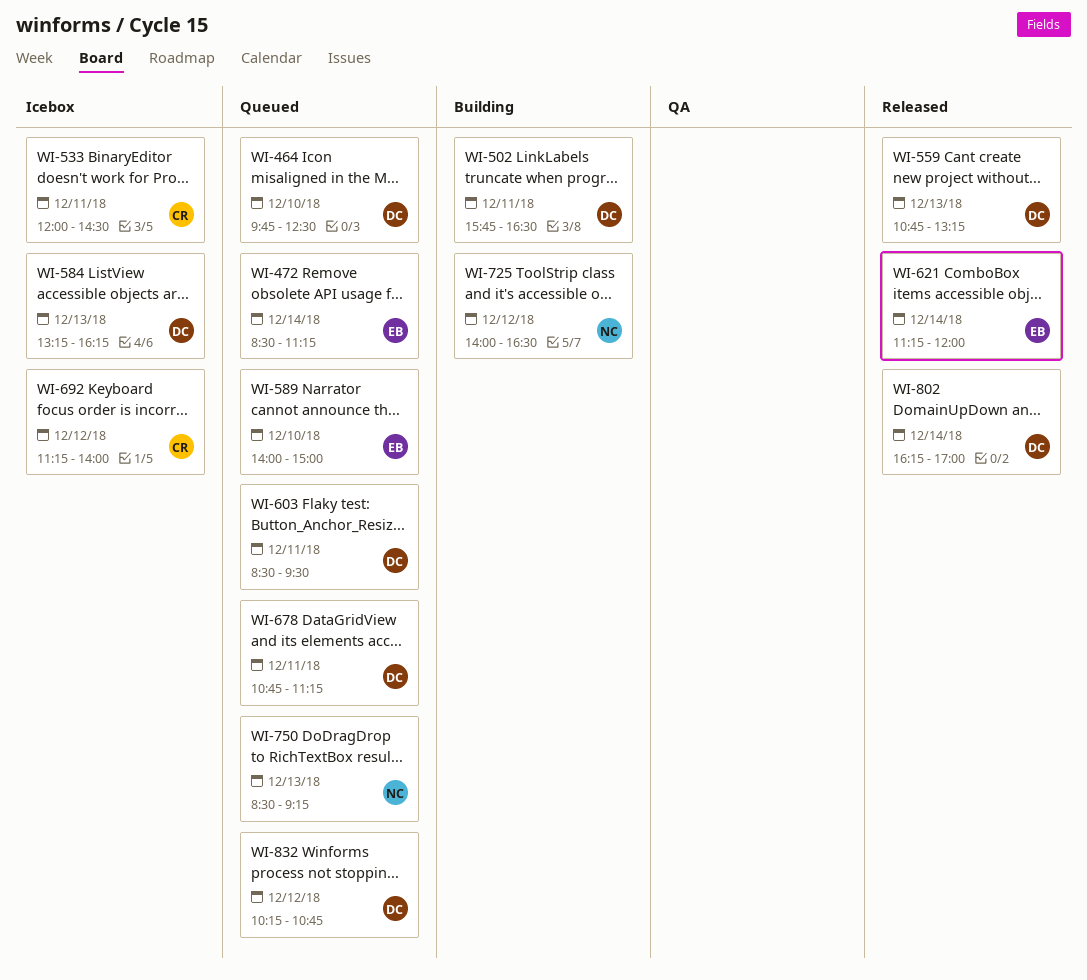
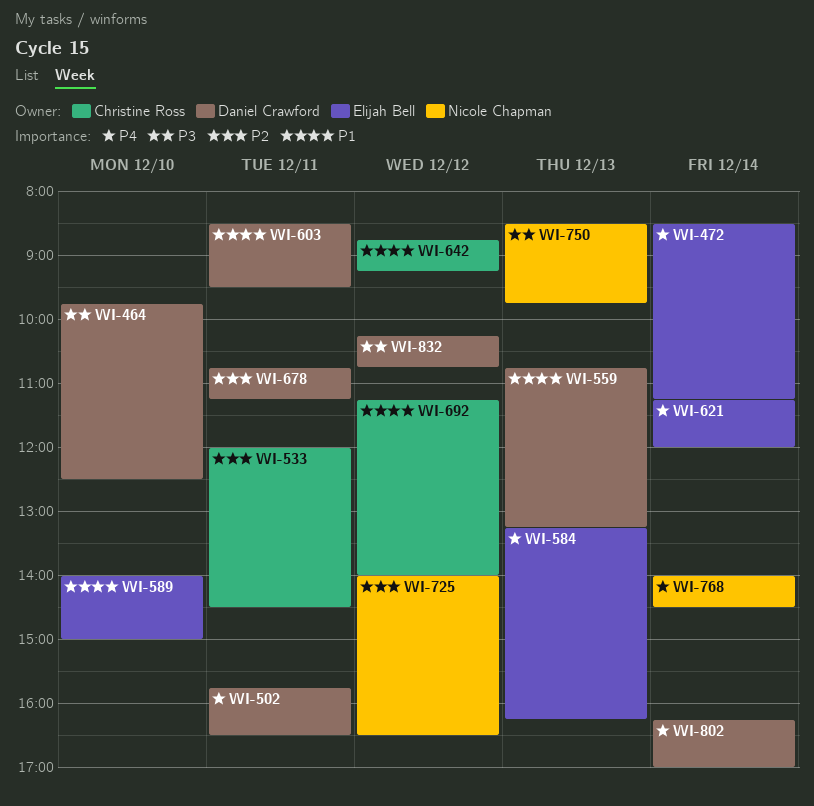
WI-584, owner: Daniel Crawford -> Elijah Bell
WI-642: none -> present
WI-750, ends: 09:15 -> 09:45
WI-768: none -> present

